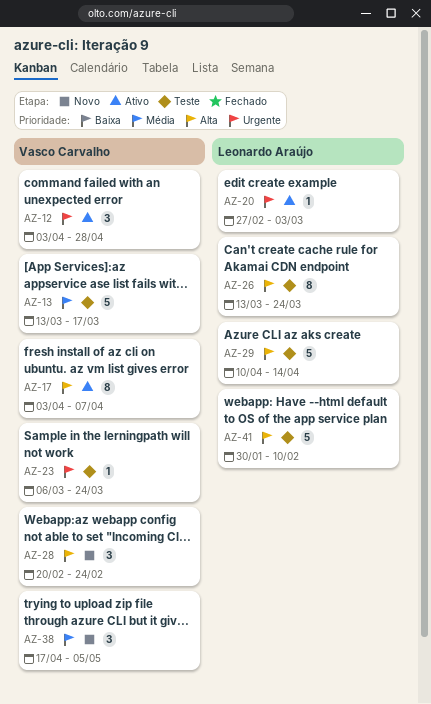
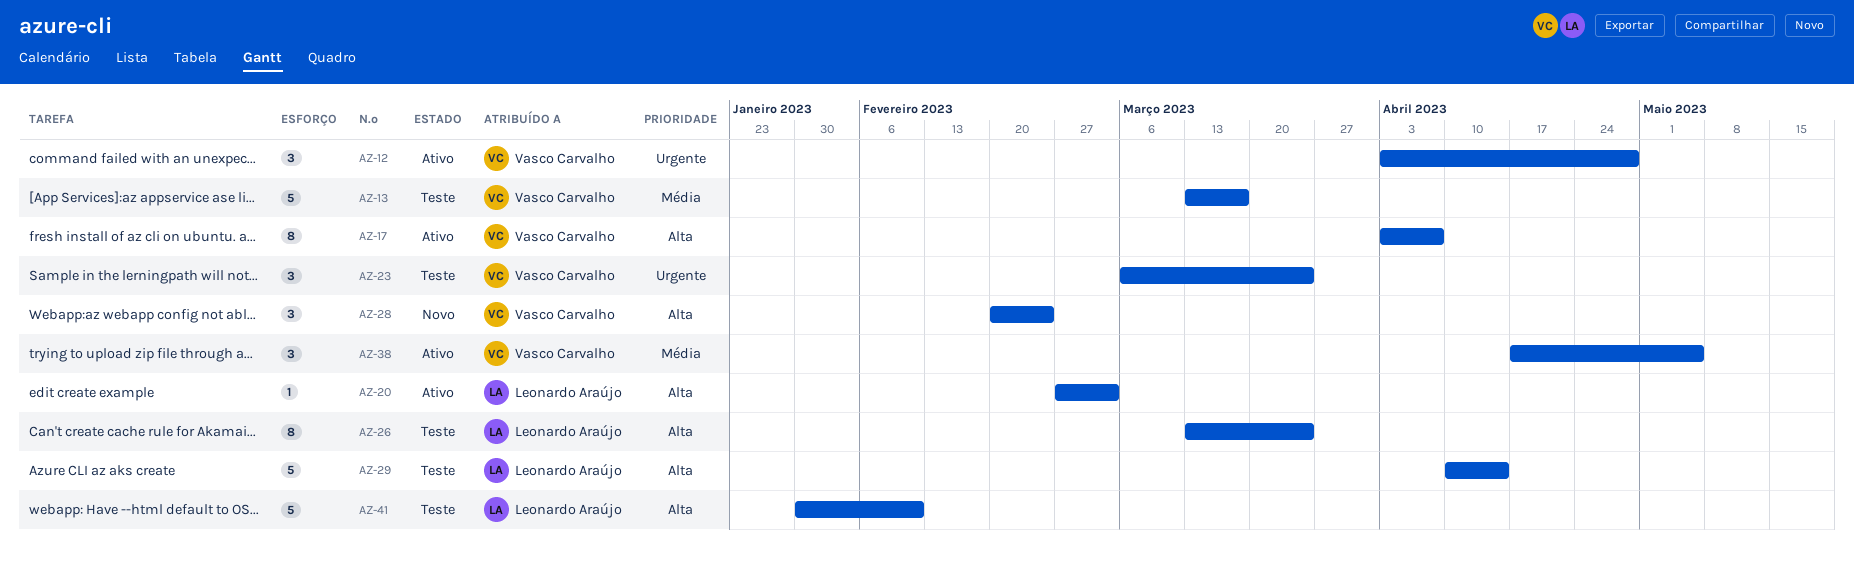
AZ-20, priority: Urgente -> Alta
AZ-23, estimate: 1 -> 3
AZ-38, status: Novo -> Ativo

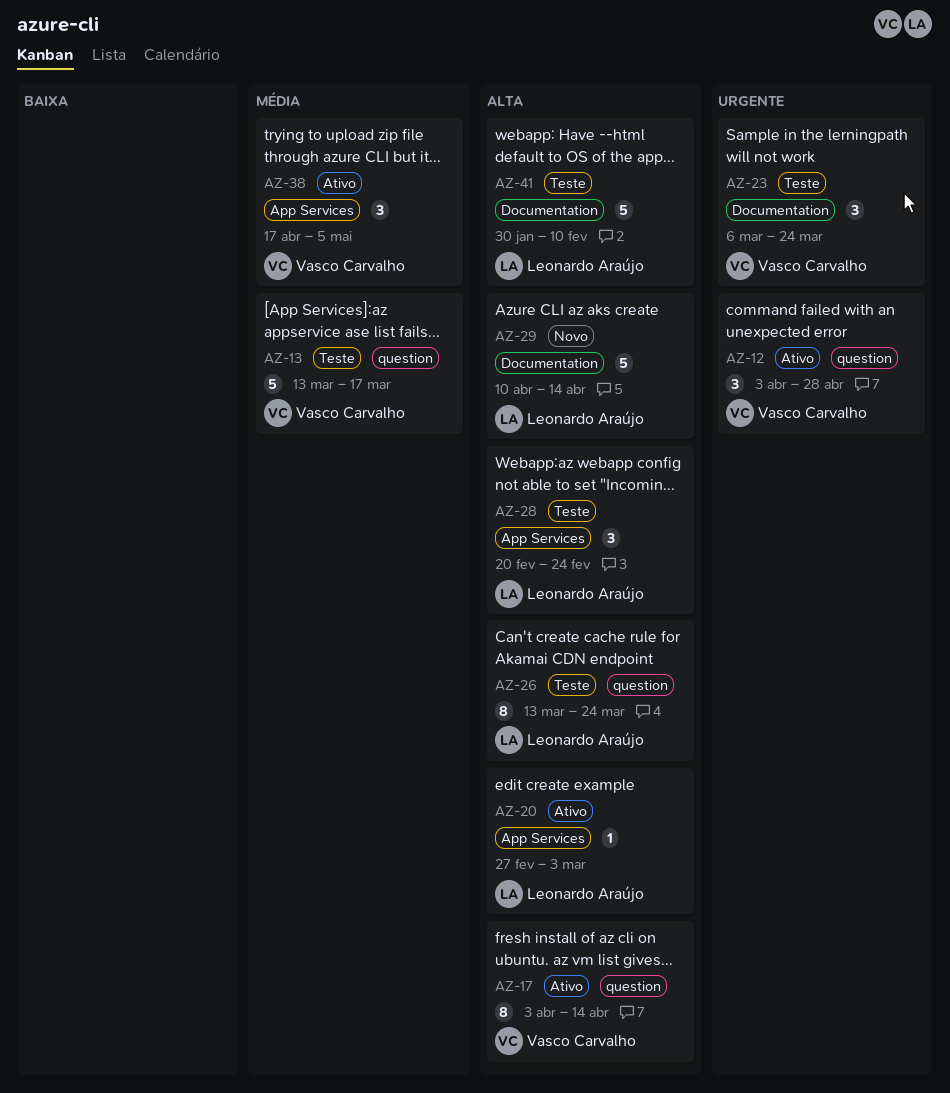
AZ-17, due: Apr 7 -> Apr 14
AZ-28, status: Novo -> Teste
AZ-28, owner: Vasco Carvalho -> Leonardo Araújo
AZ-29, status: Teste -> Novo

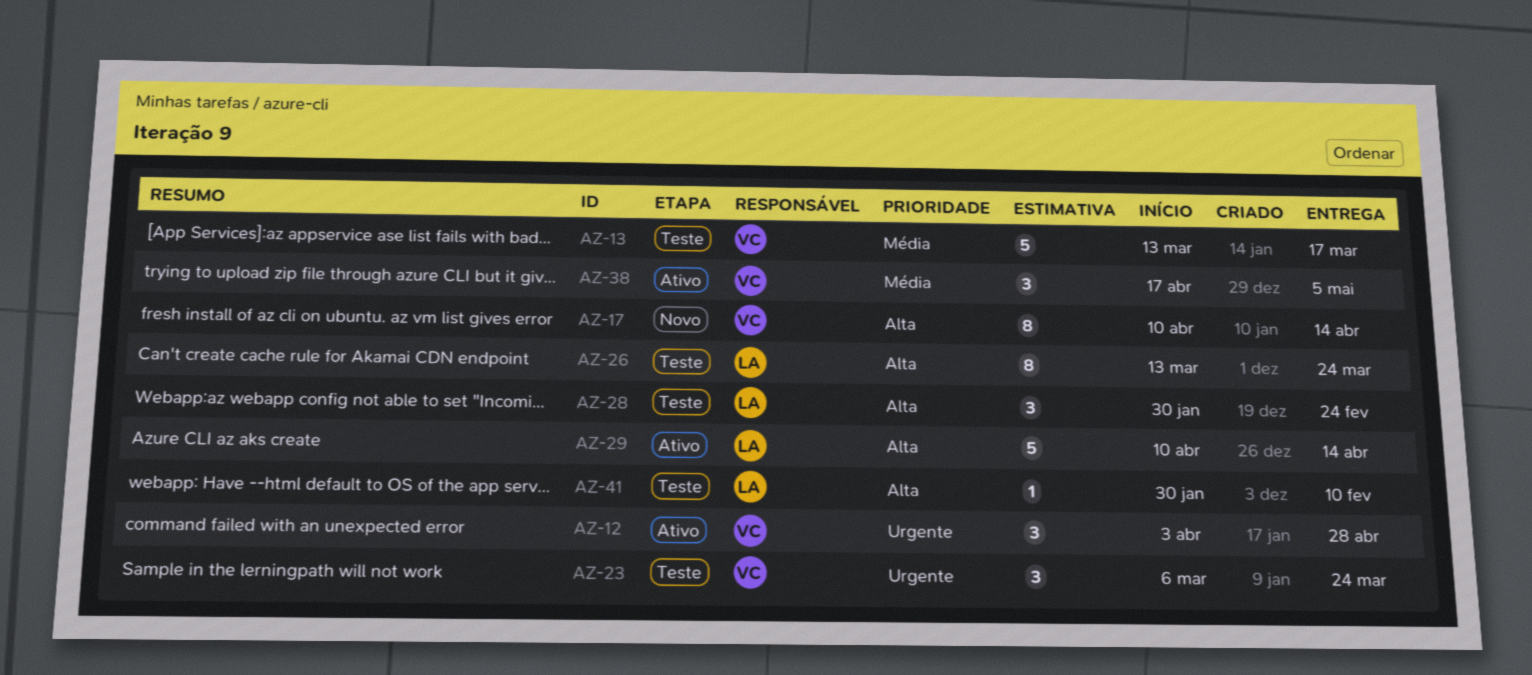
AZ-17, status: Ativo -> Novo
AZ-17, start: Apr 3 -> Apr 10
AZ-20: present -> none
AZ-28, start: Feb 20 -> Jan 30
AZ-29, status: Novo -> Ativo
AZ-41, estimate: 5 -> 1

